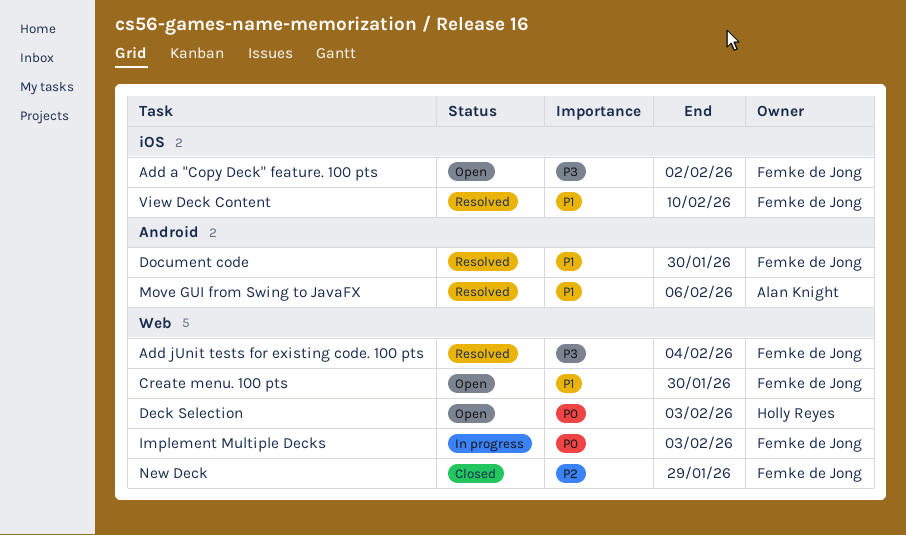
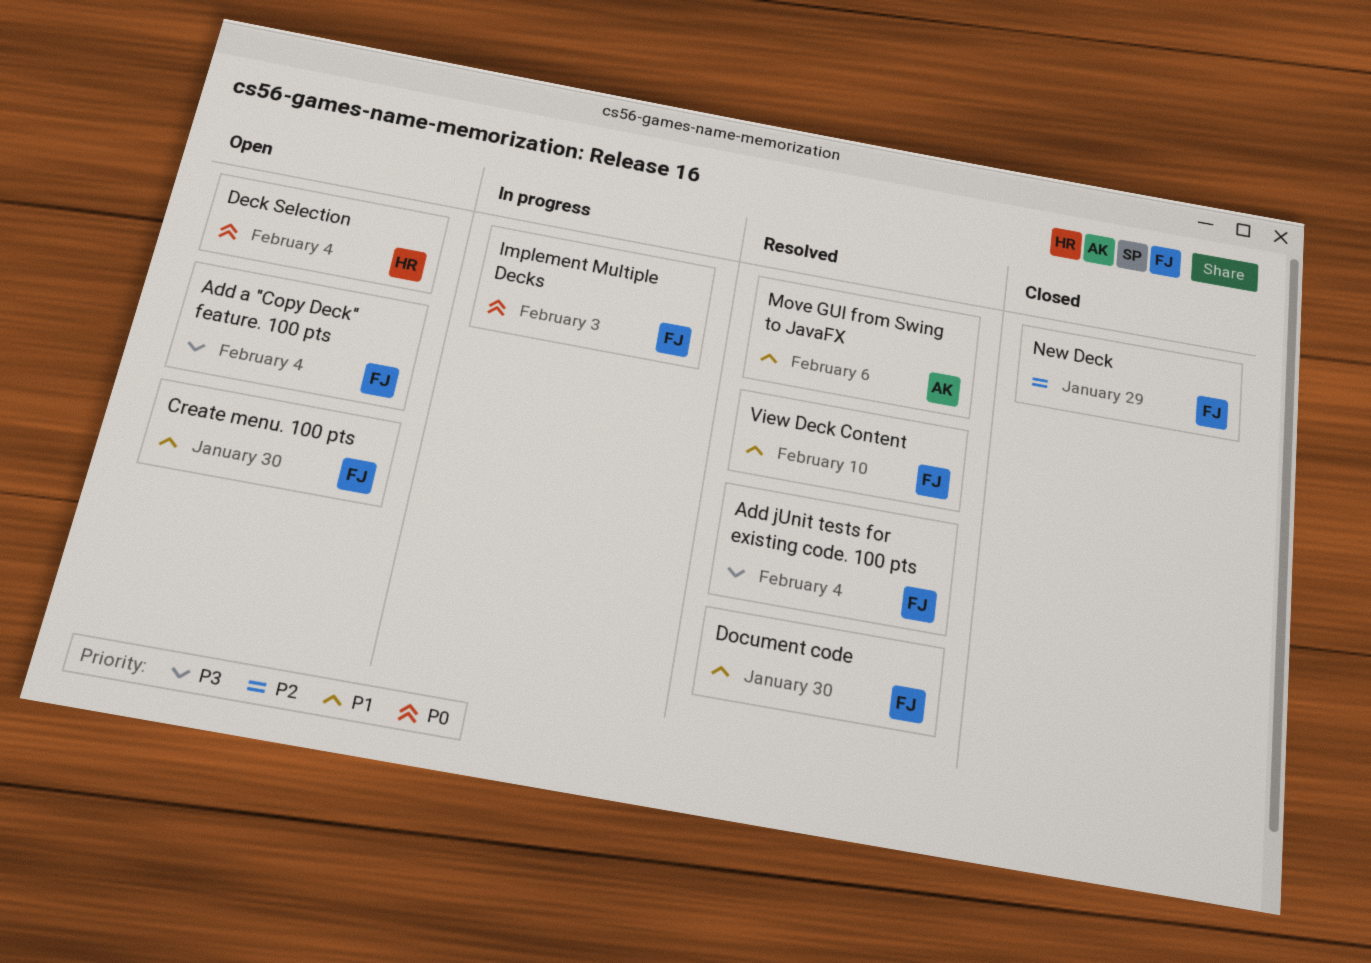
Add a "Copy Deck" feature. 100 pts, due: Feb 2 -> Feb 4
Deck Selection, due: Feb 3 -> Feb 4

